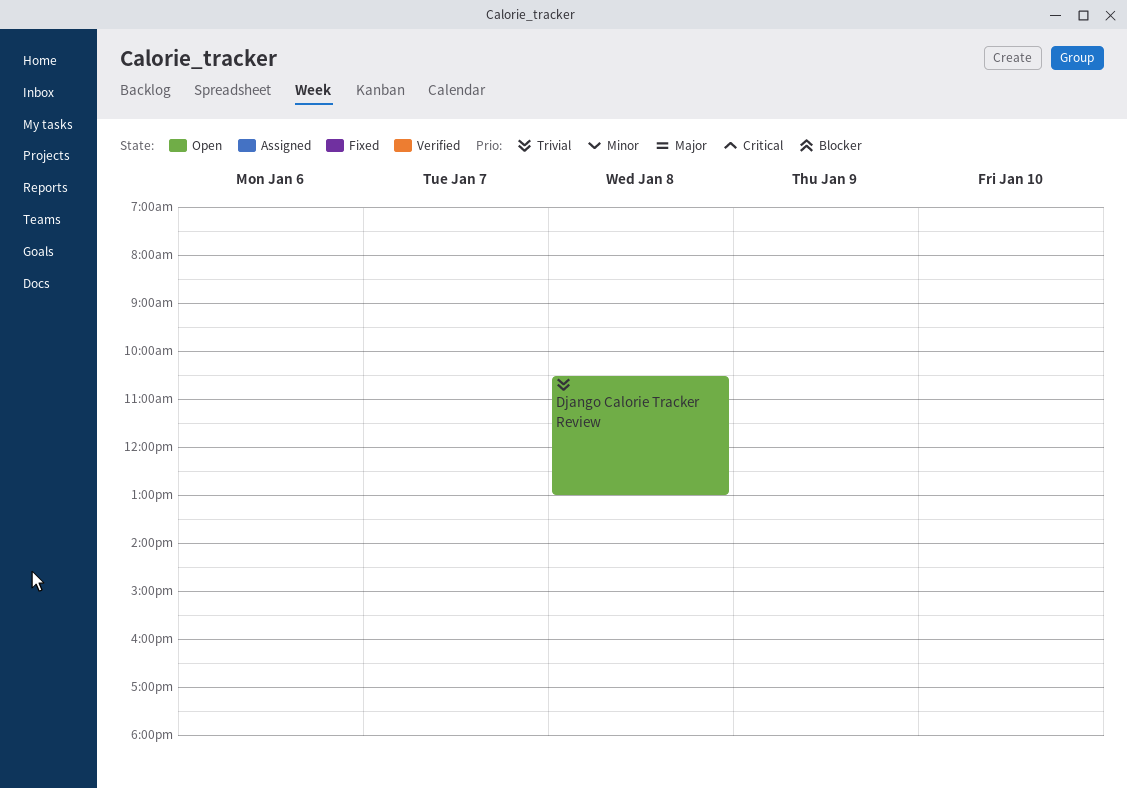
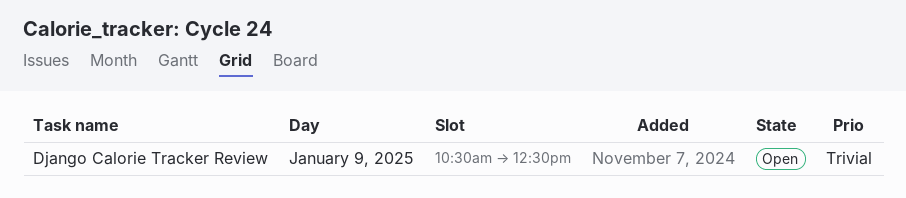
Django Calorie Tracker Review, day: Jan 8 -> Jan 9
Django Calorie Tracker Review, ends: 13:00 -> 12:30

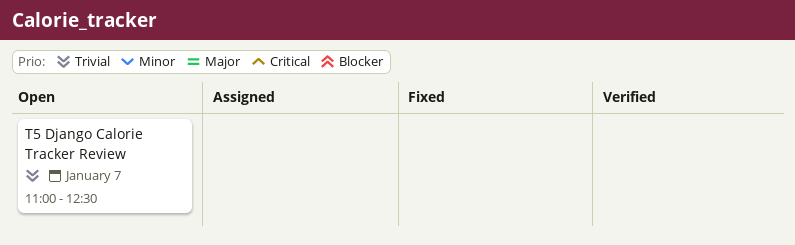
Django Calorie Tracker Review, day: Jan 9 -> Jan 7
Django Calorie Tracker Review, begins: 10:30 -> 11:00

